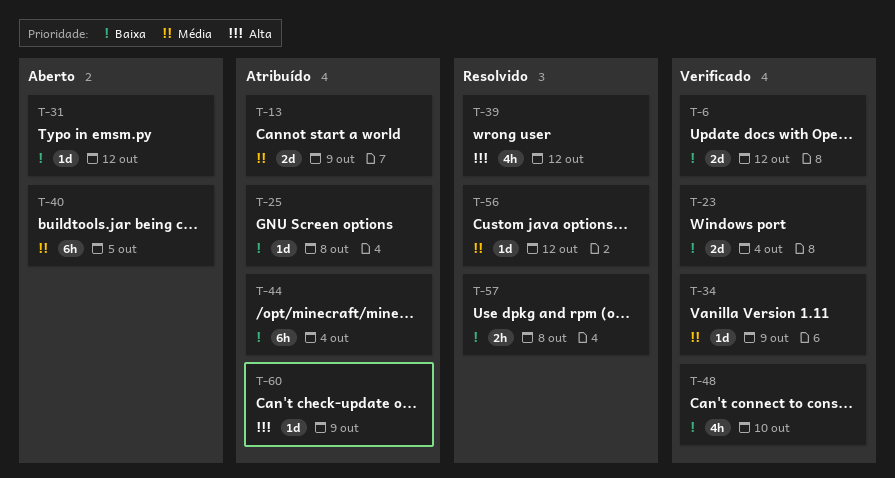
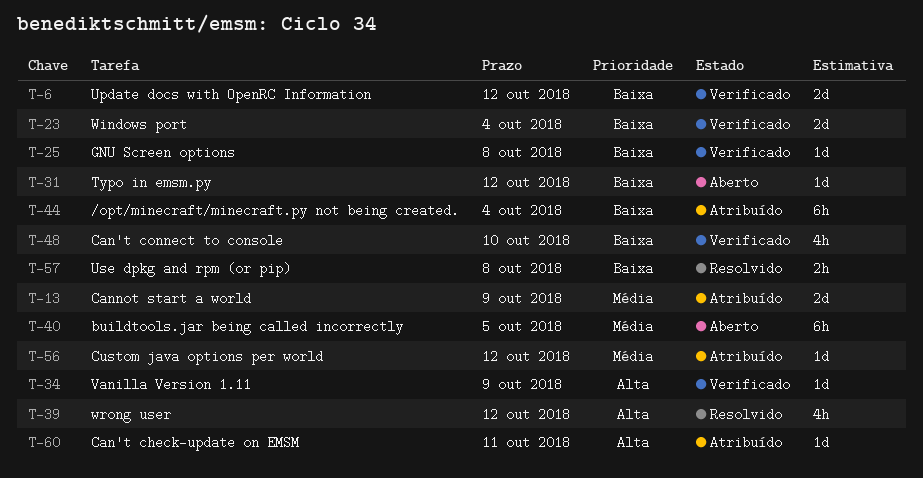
T-25, status: Atribuído -> Verificado
T-34, priority: Média -> Alta
T-56, status: Resolvido -> Atribuído
T-60, due: Oct 9 -> Oct 11

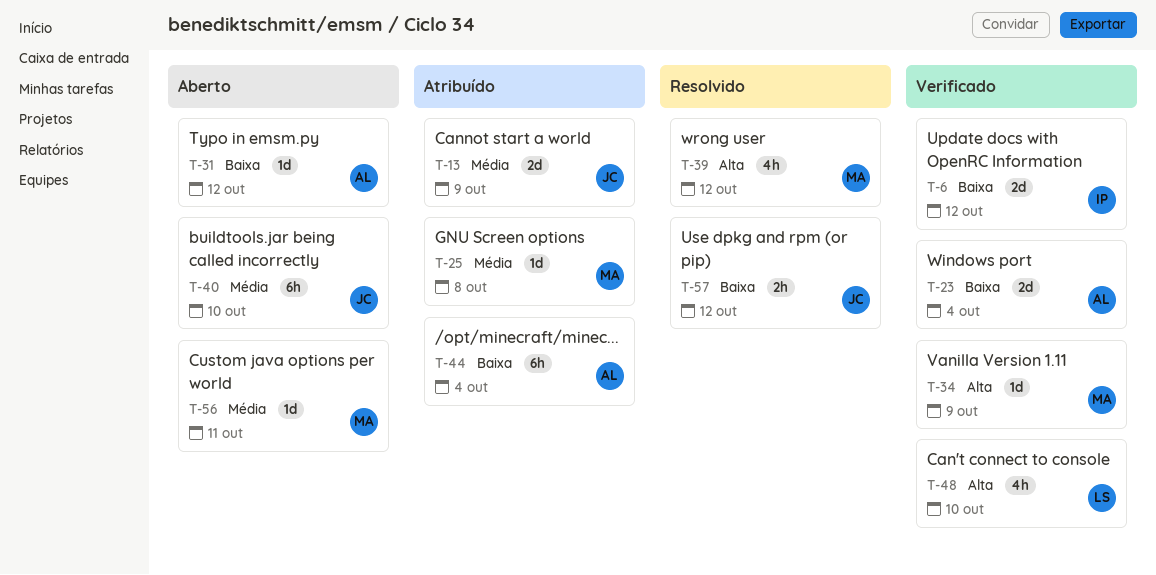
T-25, status: Verificado -> Atribuído
T-25, priority: Baixa -> Média
T-40, due: Oct 5 -> Oct 10
T-48, priority: Baixa -> Alta
T-56, status: Atribuído -> Aberto
T-56, due: Oct 12 -> Oct 11
T-57, due: Oct 8 -> Oct 12
T-60: present -> none

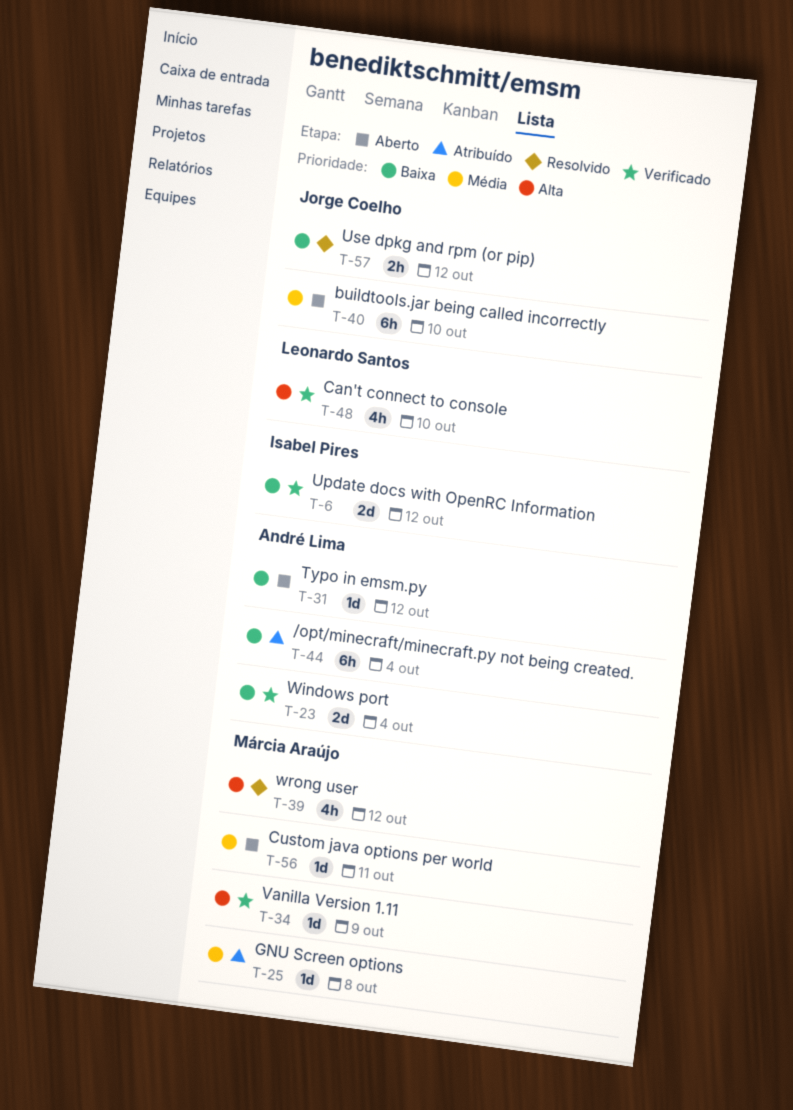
T-13: present -> none

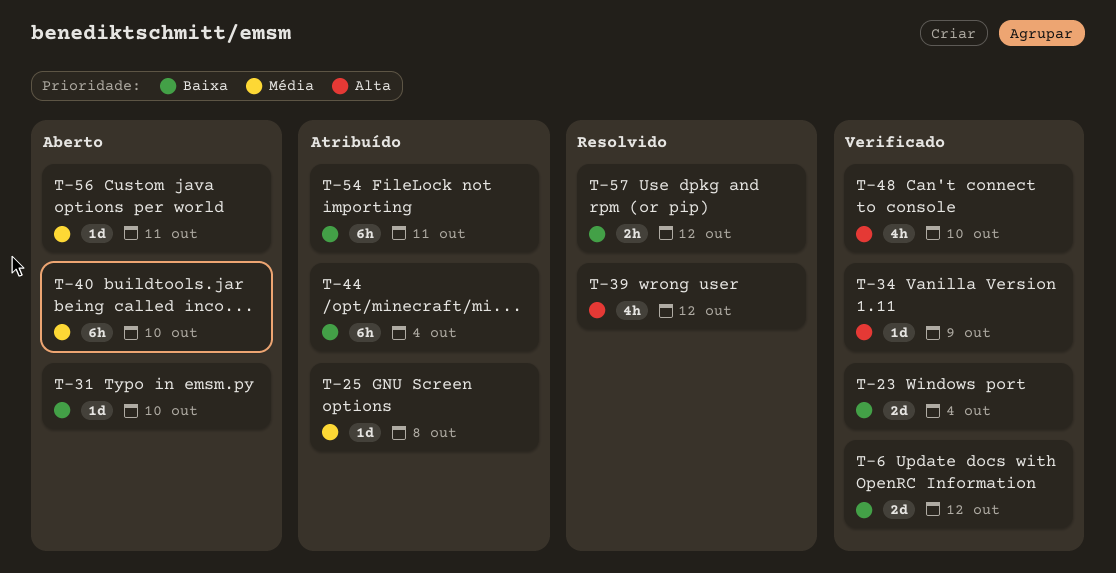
T-31, due: Oct 12 -> Oct 10
T-54: none -> present

